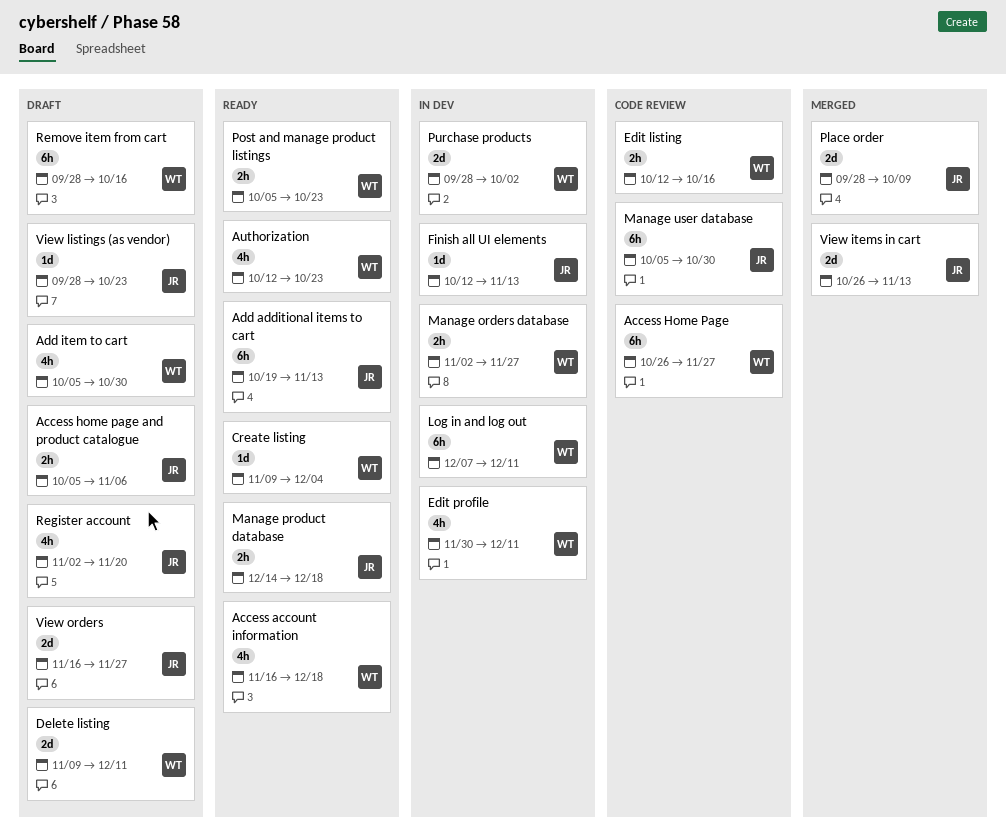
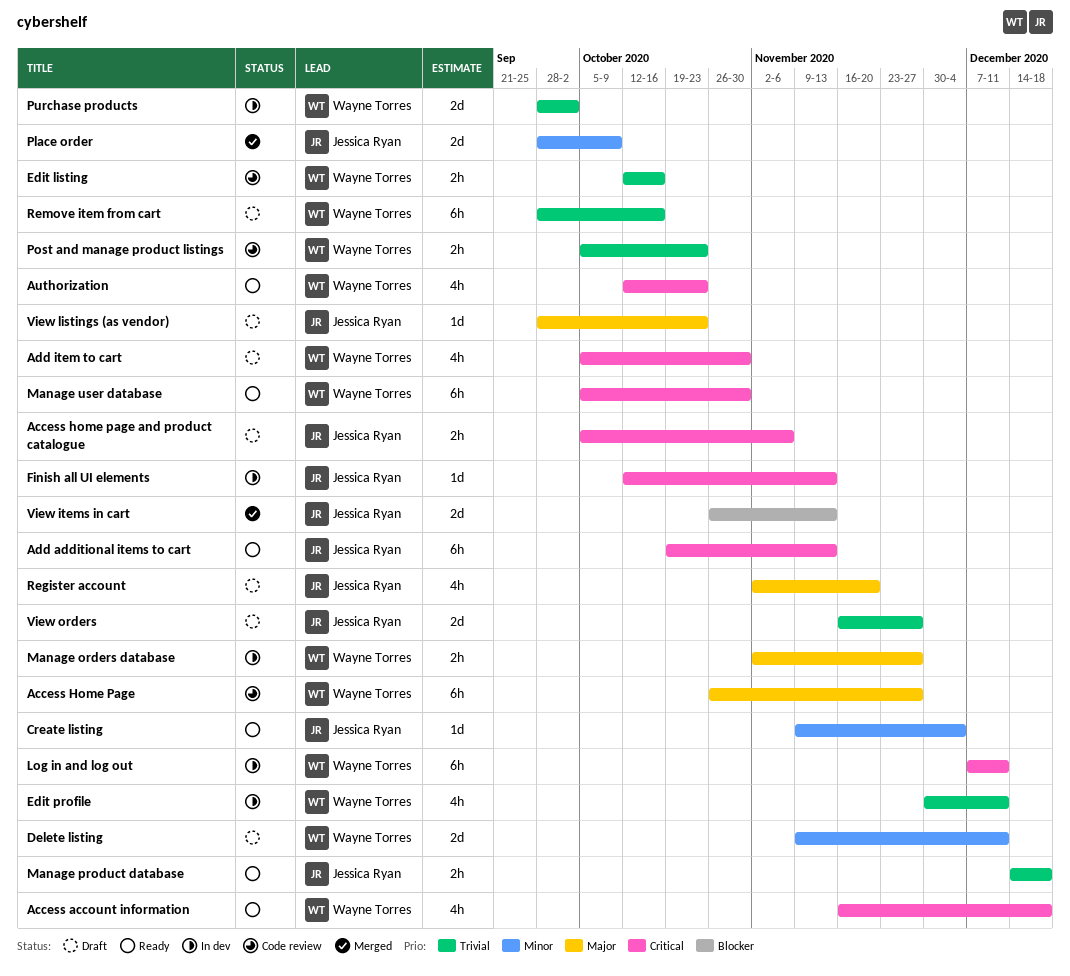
Create listing, owner: Wayne Torres -> Jessica Ryan
Manage user database, status: Code review -> Ready
Manage user database, owner: Jessica Ryan -> Wayne Torres
Post and manage product listings, status: Ready -> Code review

